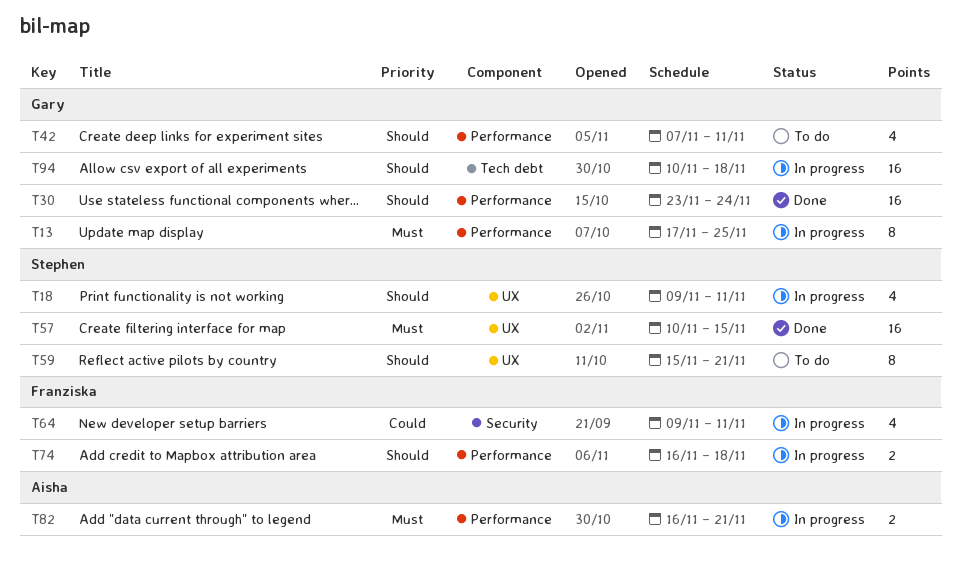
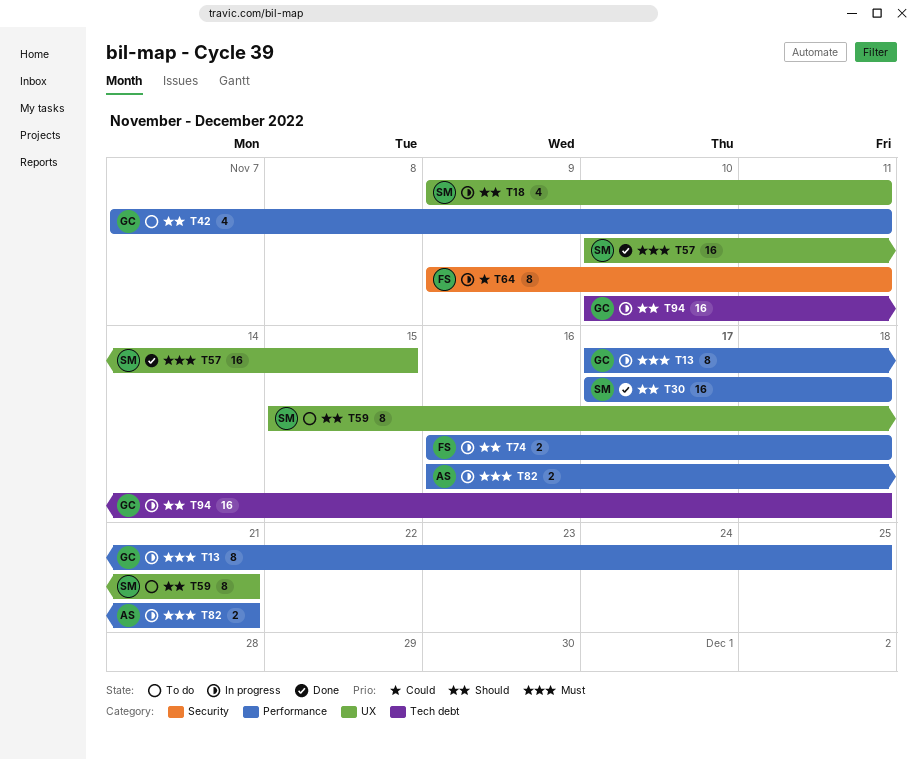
T30, owner: Gary -> Stephen
T30, start: Nov 23 -> Nov 17
T30, due: Nov 24 -> Nov 18
T64, estimate: 4 -> 8

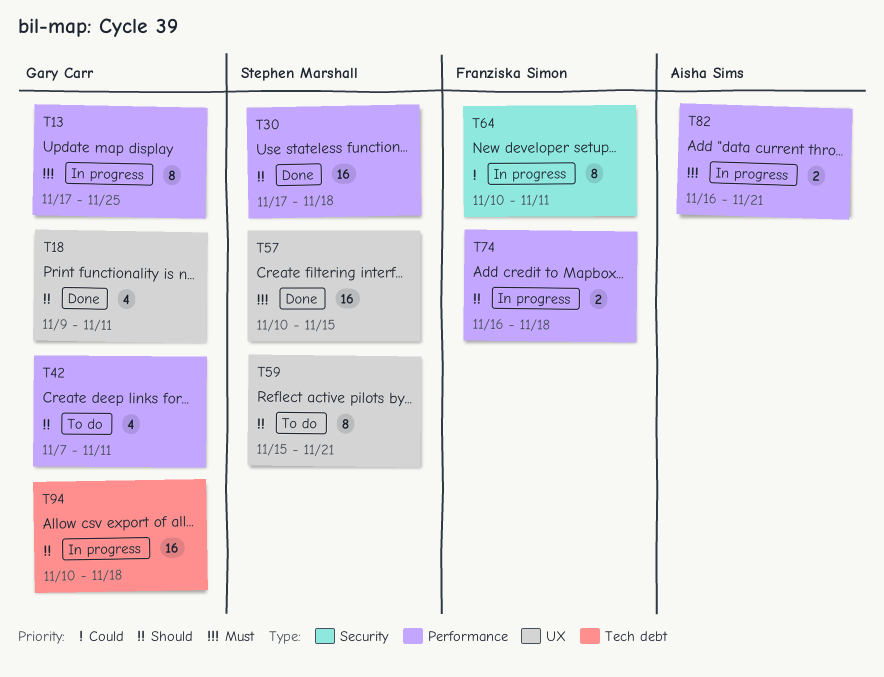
T18, status: In progress -> Done
T18, owner: Stephen Marshall -> Gary Carr
T64, start: Nov 9 -> Nov 10

